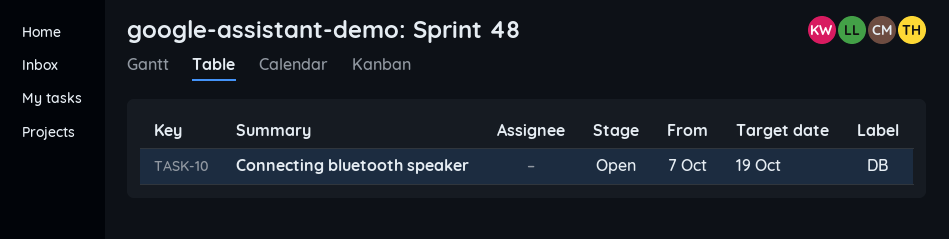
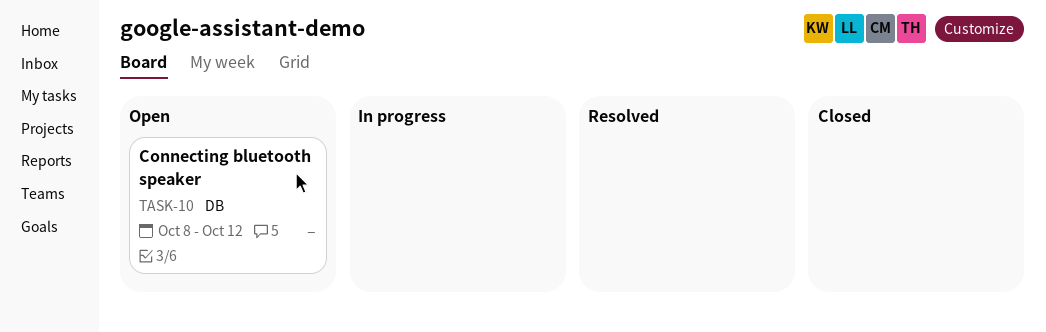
TASK-10, start: Oct 7 -> Oct 8
TASK-10, due: Oct 19 -> Oct 12

